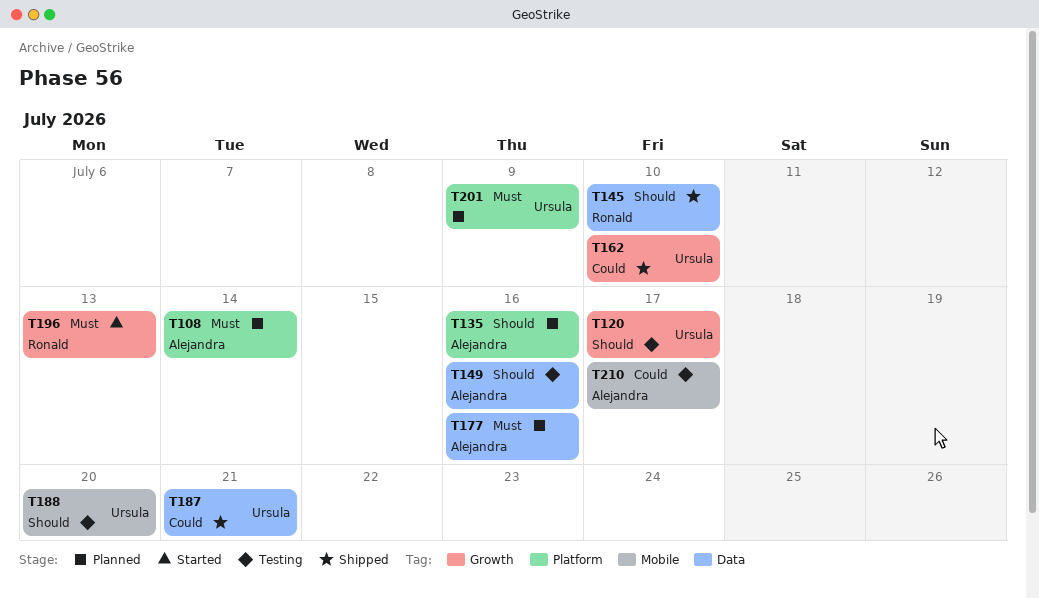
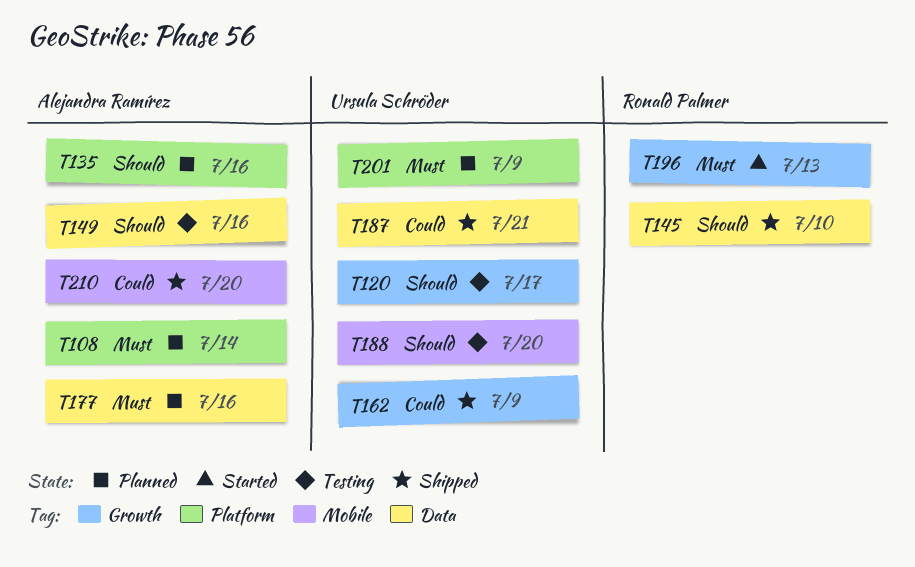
T162, due: Jul 10 -> Jul 9
T210, status: Testing -> Shipped
T210, due: Jul 17 -> Jul 20

